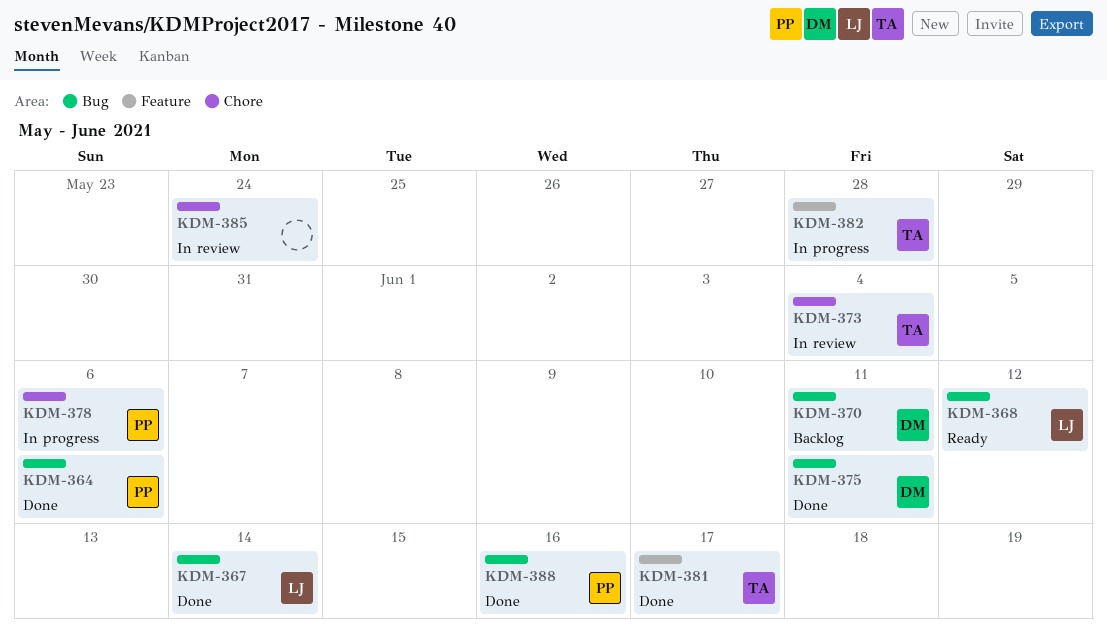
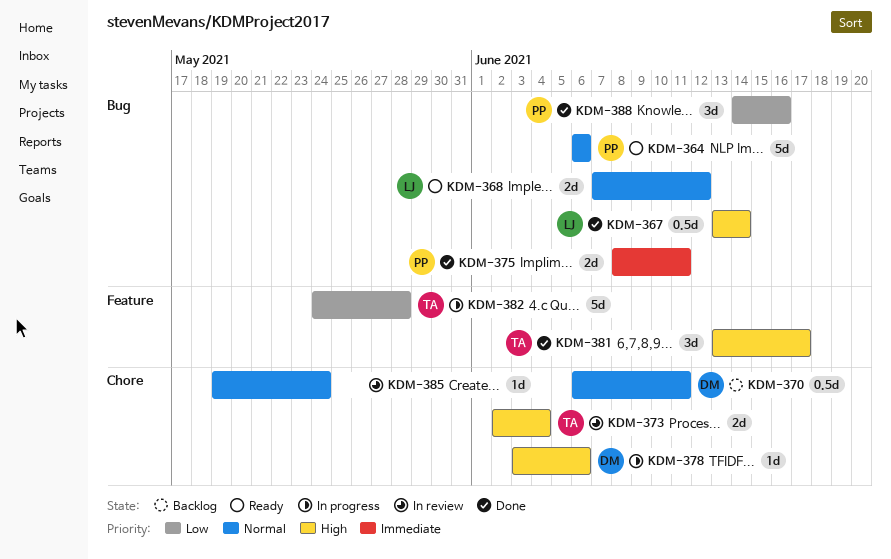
KDM-364, status: Done -> Ready
KDM-370, label: Bug -> Chore
KDM-375, owner: DM -> PP
KDM-378, owner: PP -> DM

